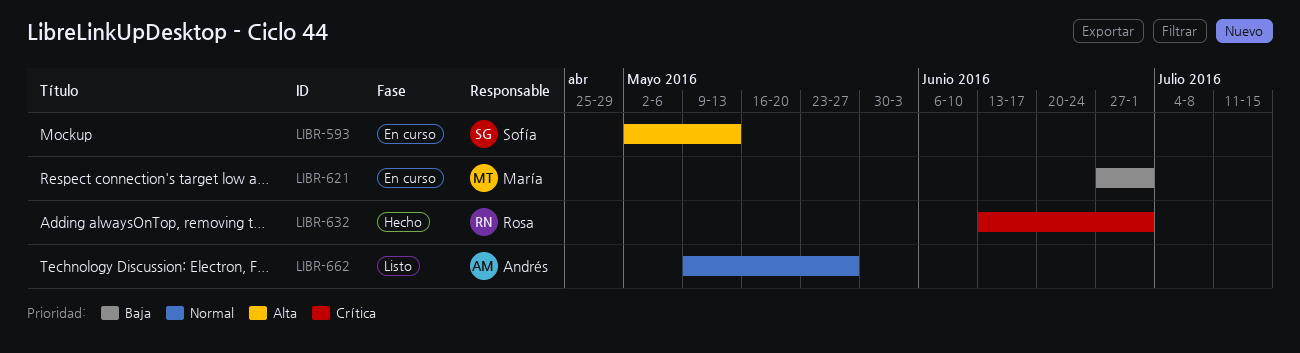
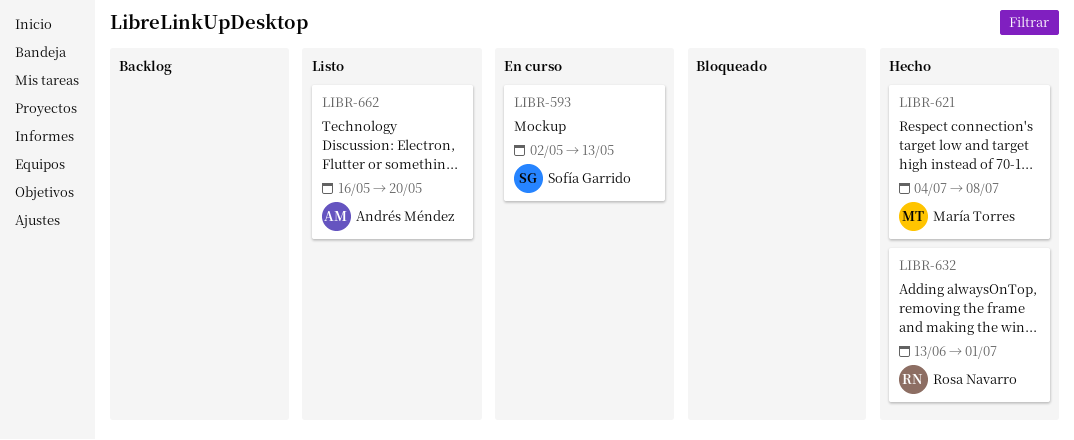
LIBR-621, status: En curso -> Hecho
LIBR-621, start: Jun 27 -> Jul 4
LIBR-621, due: Jul 1 -> Jul 8
LIBR-662, start: May 9 -> May 16
LIBR-662, due: May 27 -> May 20

